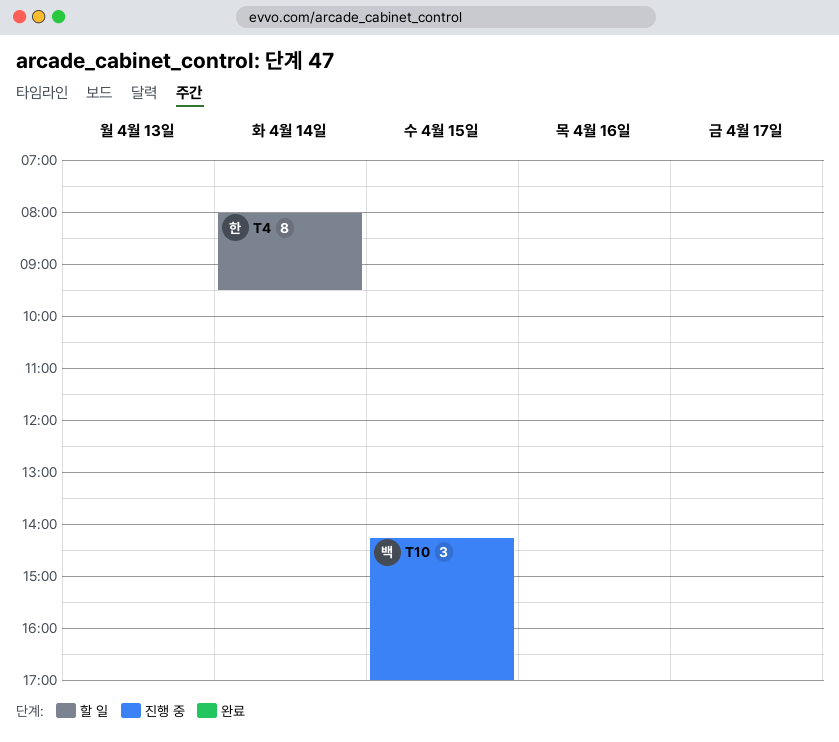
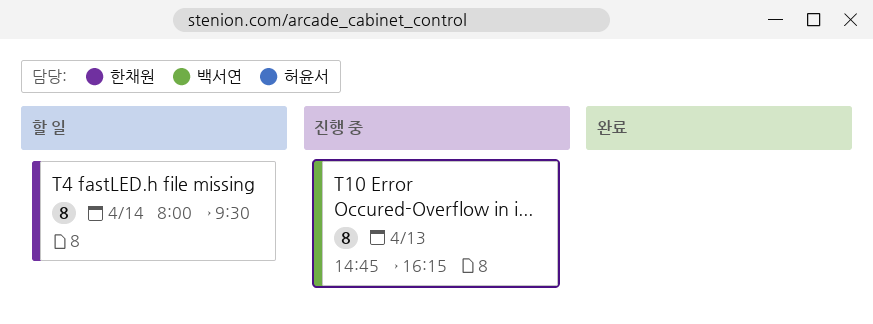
T10, estimate: 3 -> 8
T10, day: Apr 15 -> Apr 13
T10, begins: 14:15 -> 14:45
T10, ends: 17:00 -> 16:15

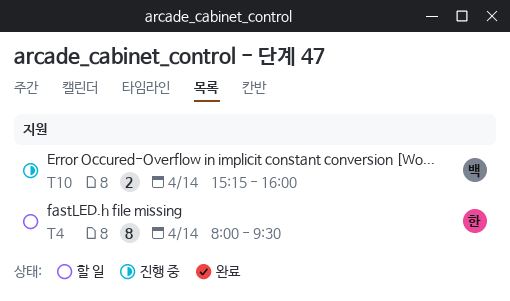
T10, estimate: 8 -> 2
T10, day: Apr 13 -> Apr 14
T10, begins: 14:45 -> 15:15
T10, ends: 16:15 -> 16:00

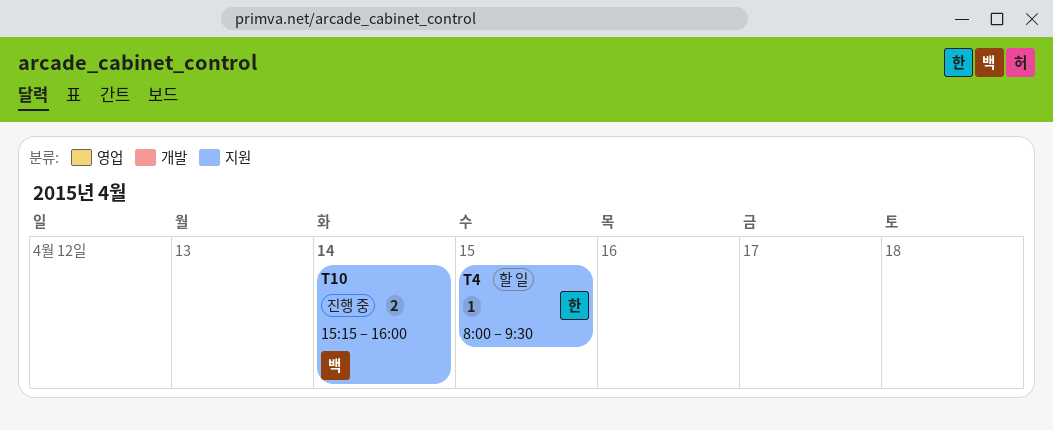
T4, estimate: 8 -> 1
T4, day: Apr 14 -> Apr 15

